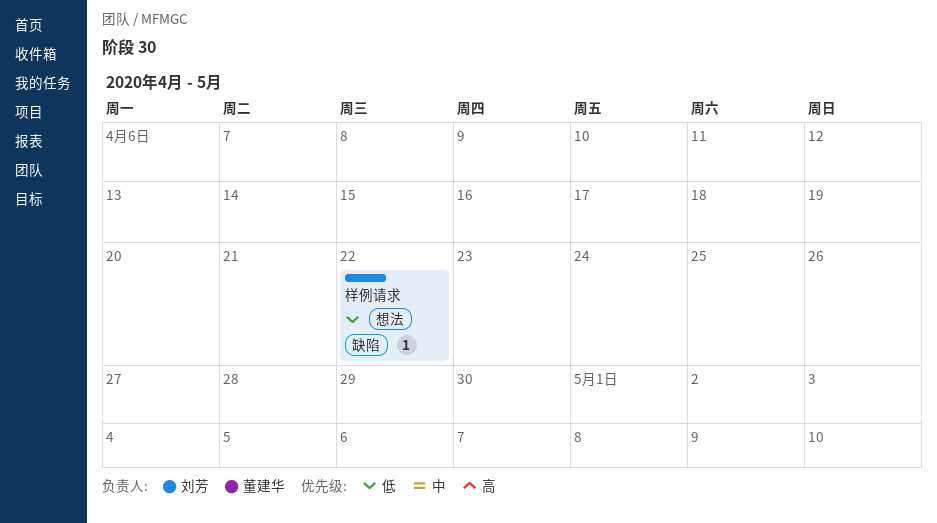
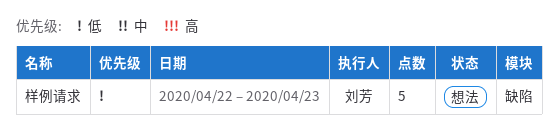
样例请求, estimate: 1 -> 5
样例请求, due: Apr 22 -> Apr 23

